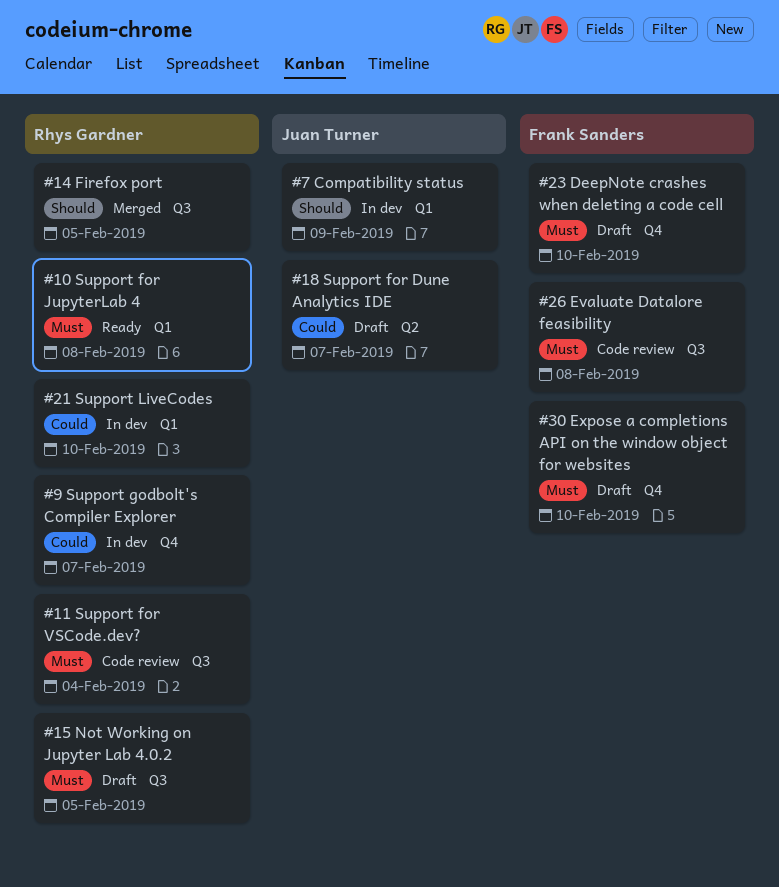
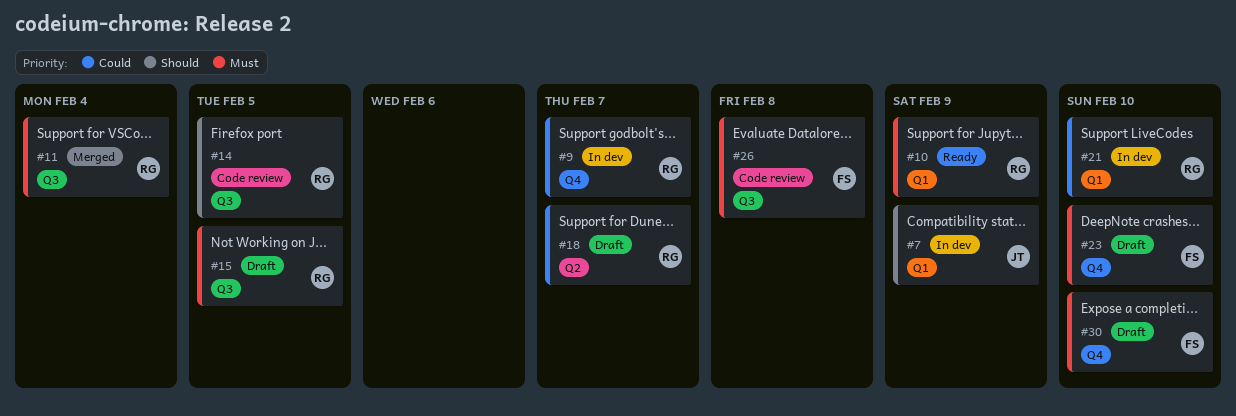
#10, due: Feb 8 -> Feb 9
#11, status: Code review -> Merged
#14, status: Merged -> Code review
#18, owner: Juan Turner -> Rhys Gardner

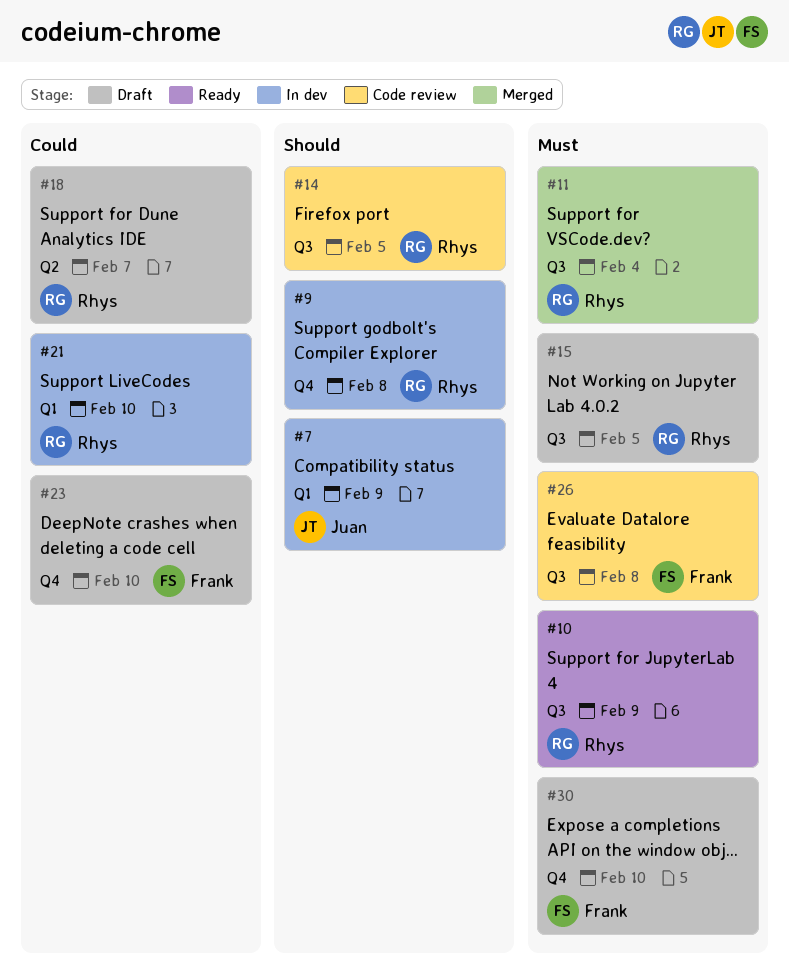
#9, priority: Could -> Should
#9, due: Feb 7 -> Feb 8
#10, label: Q1 -> Q3
#23, priority: Must -> Could

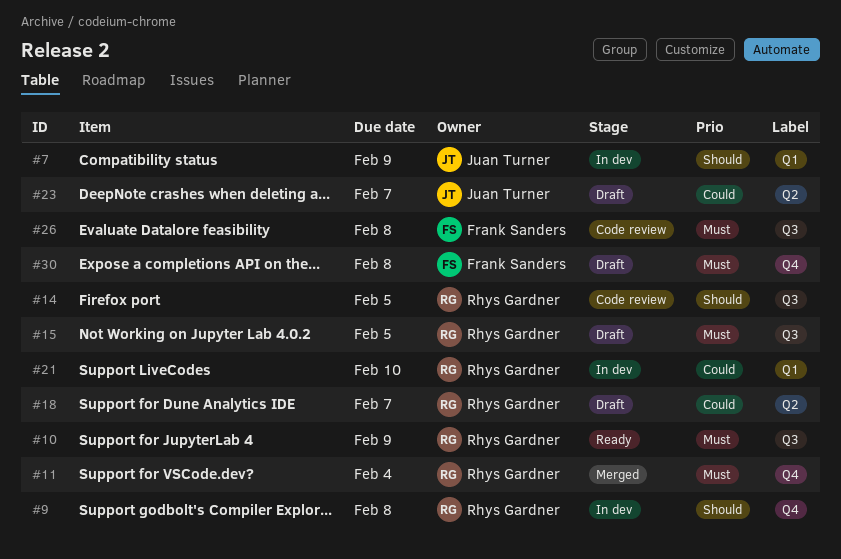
#11, label: Q3 -> Q4
#23, owner: Frank Sanders -> Juan Turner
#23, label: Q4 -> Q2
#23, due: Feb 10 -> Feb 7
#30, due: Feb 10 -> Feb 8

